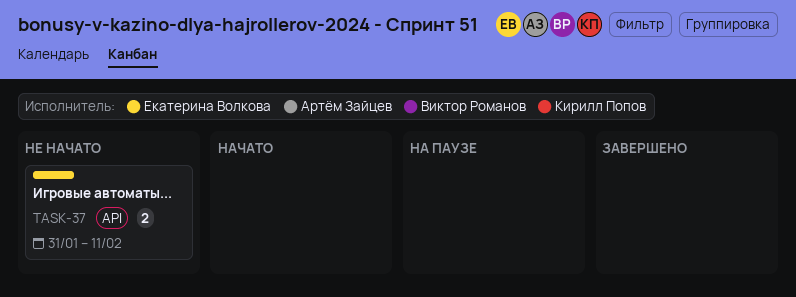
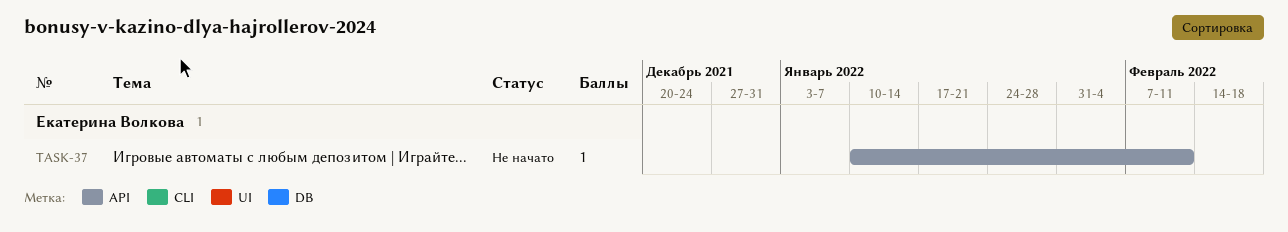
TASK-37, estimate: 2 -> 1
TASK-37, start: Jan 31 -> Jan 10

